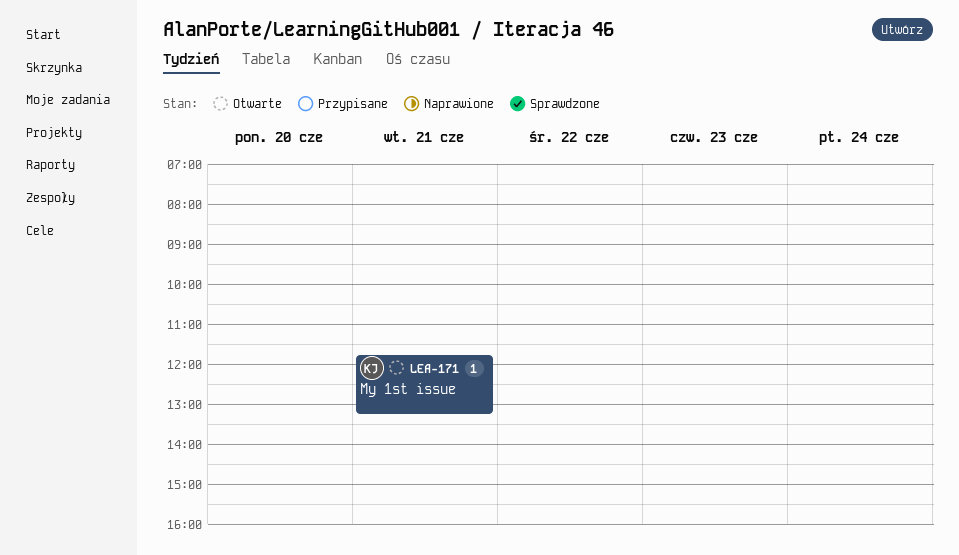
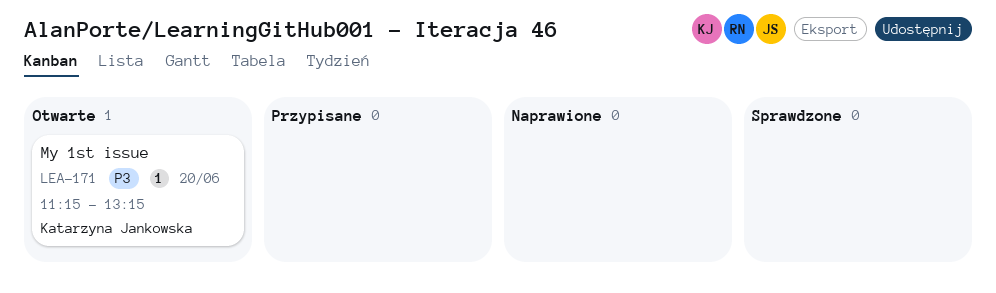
LEA-171, day: Jun 21 -> Jun 20
LEA-171, begins: 11:45 -> 11:15

